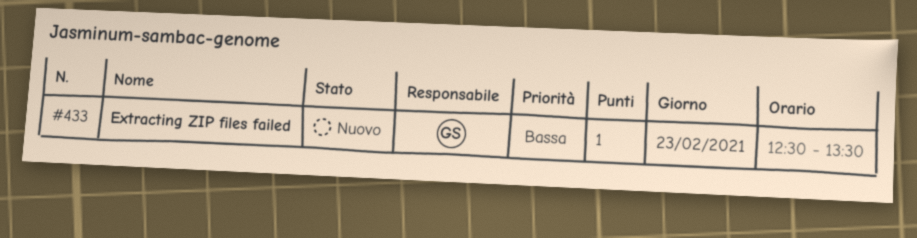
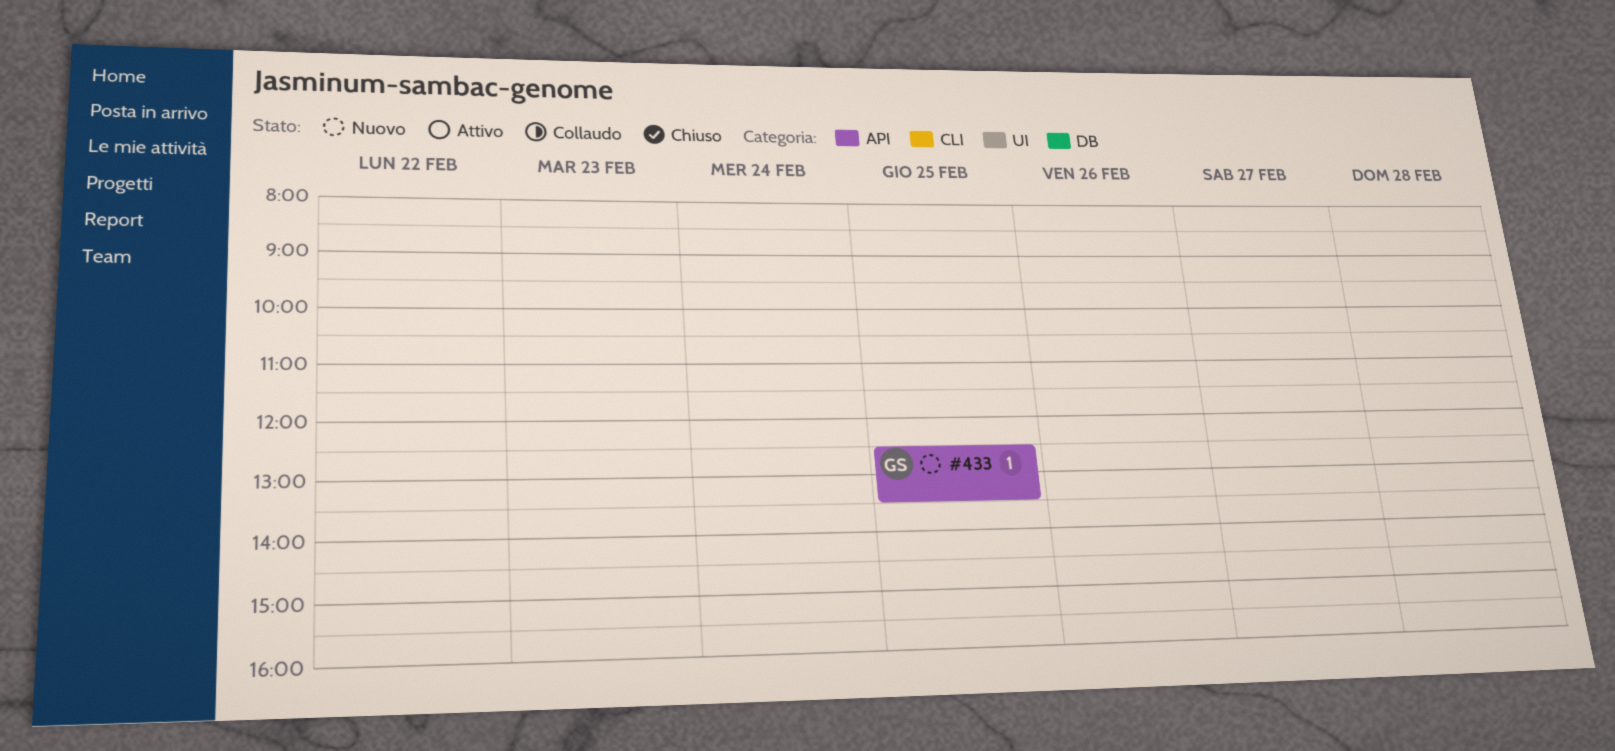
#433, day: Feb 23 -> Feb 25

